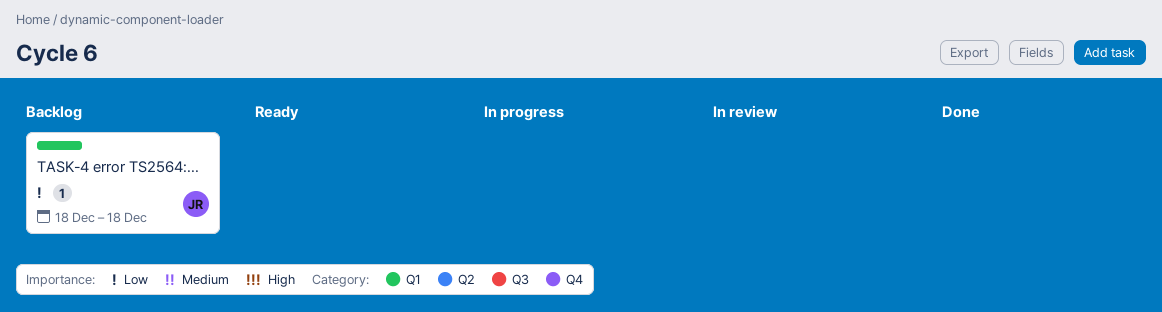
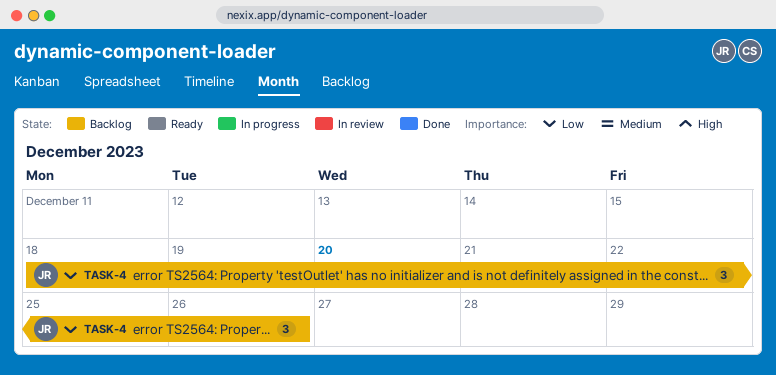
TASK-4, estimate: 1 -> 3
TASK-4, due: Dec 18 -> Dec 26

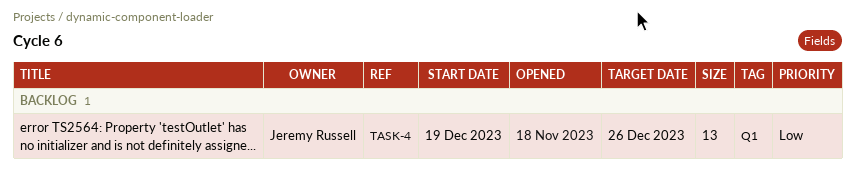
TASK-4, estimate: 3 -> 13
TASK-4, start: Dec 18 -> Dec 19

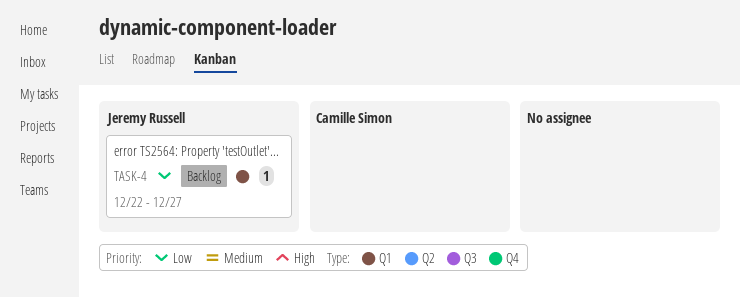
TASK-4, estimate: 13 -> 1
TASK-4, start: Dec 19 -> Dec 22
TASK-4, due: Dec 26 -> Dec 27

